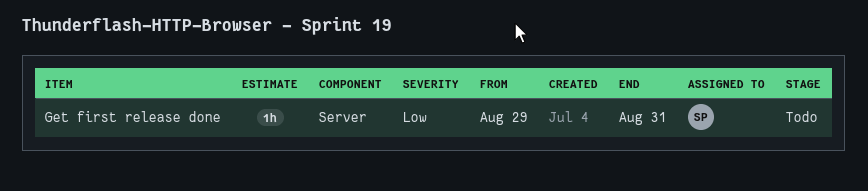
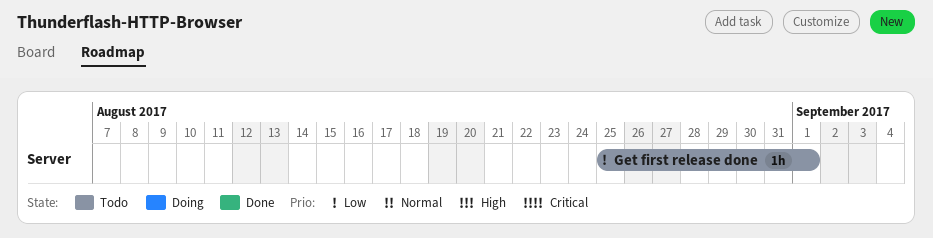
Get first release done, start: Aug 29 -> Aug 25
Get first release done, due: Aug 31 -> Sep 1

